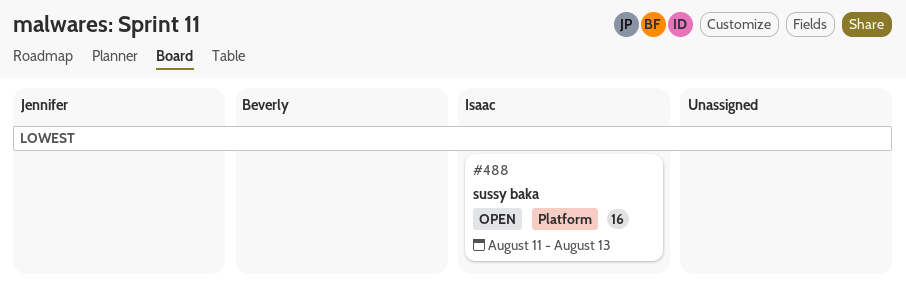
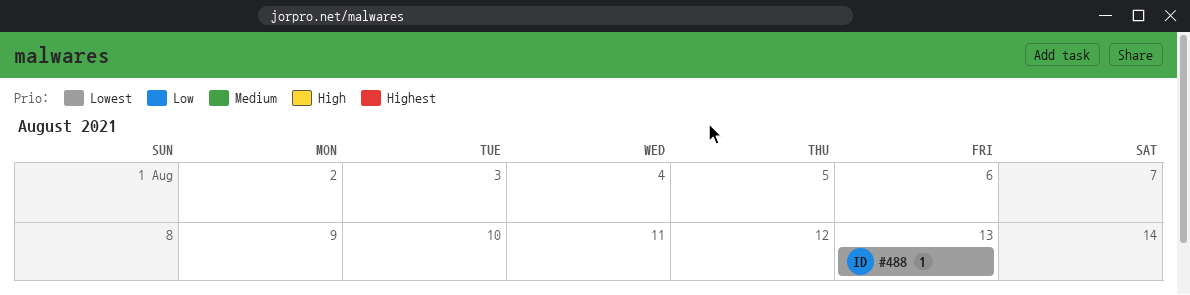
#488, estimate: 16 -> 1
#488, start: Aug 11 -> Aug 13

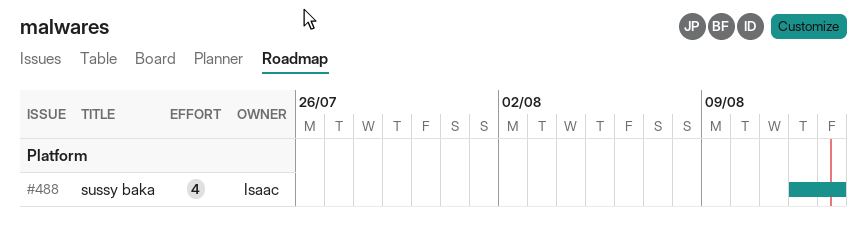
#488, estimate: 1 -> 4
#488, start: Aug 13 -> Aug 12

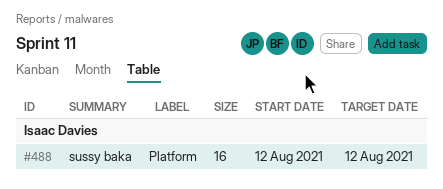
#488, estimate: 4 -> 16
#488, due: Aug 13 -> Aug 12

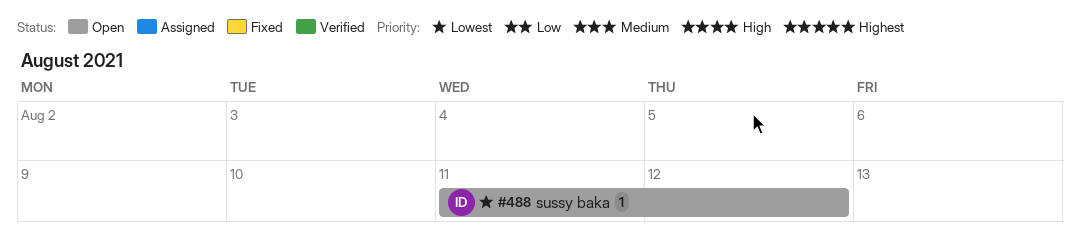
#488, estimate: 16 -> 1
#488, start: Aug 12 -> Aug 11

